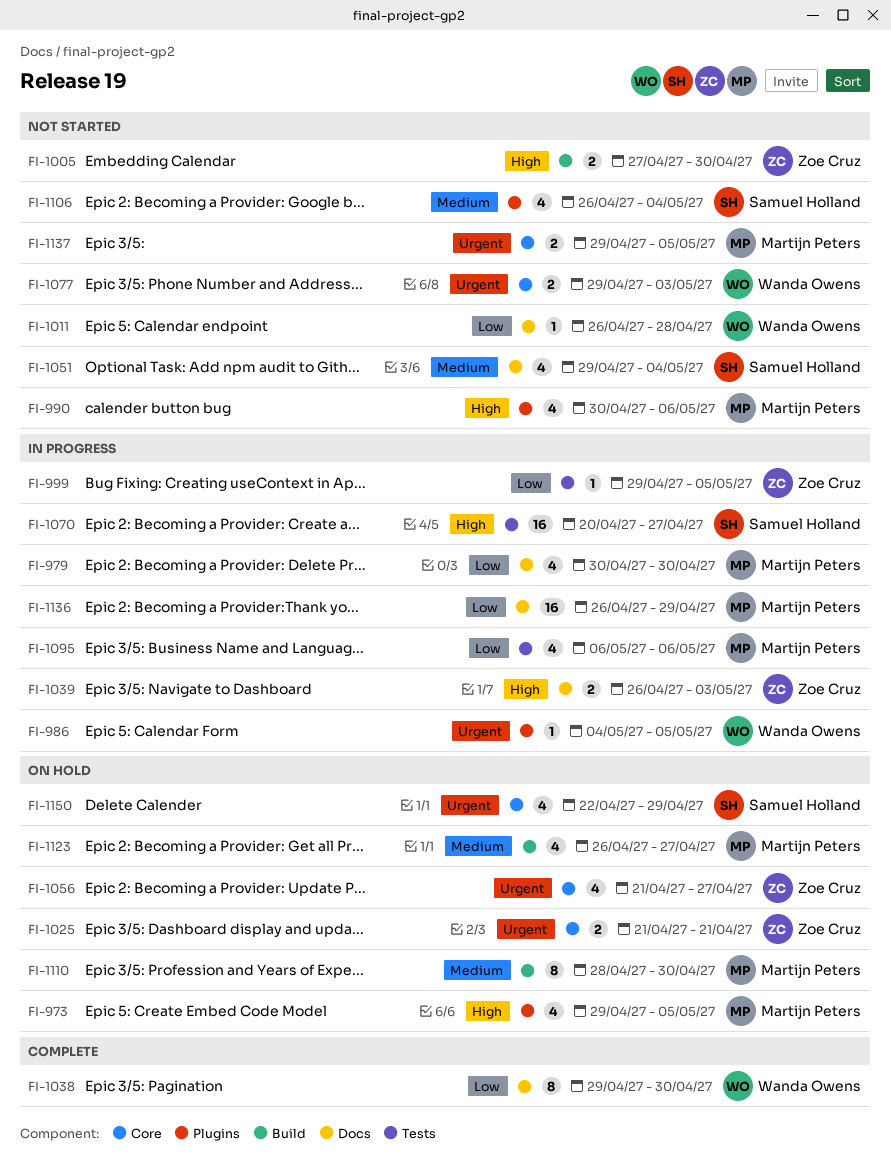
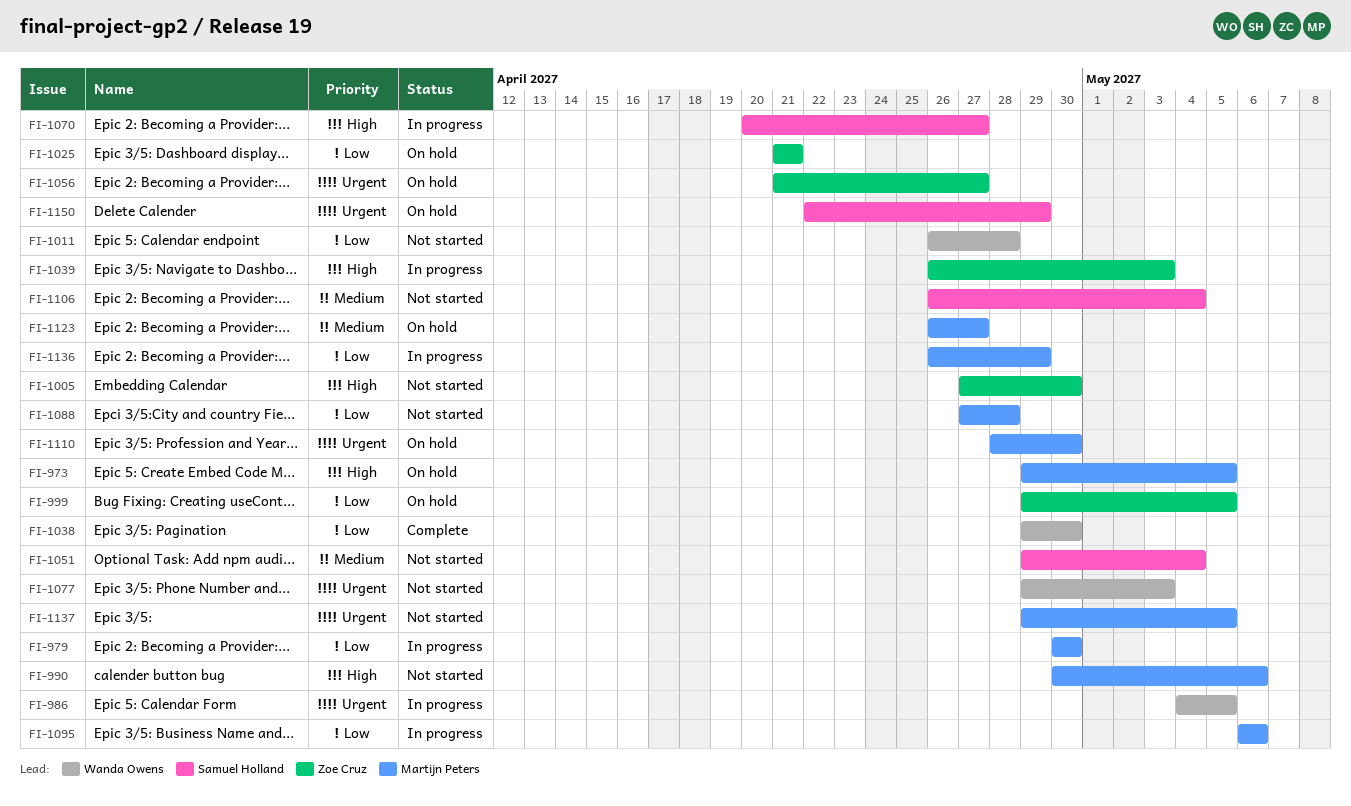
FI-999, status: In progress -> On hold
FI-1025, priority: Urgent -> Low
FI-1088: none -> present
FI-1110, priority: Medium -> Urgent

